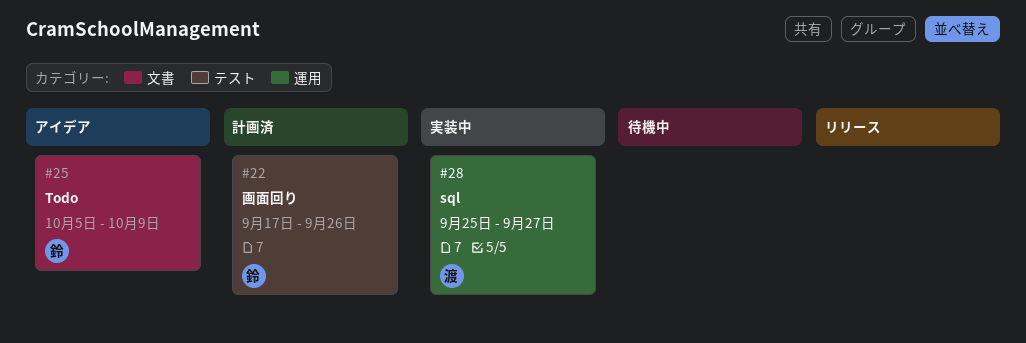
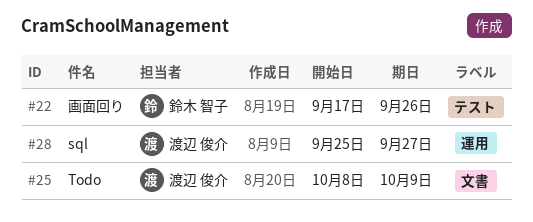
#25, owner: 鈴木 智子 -> 渡辺 俊介
#25, start: Oct 5 -> Oct 8

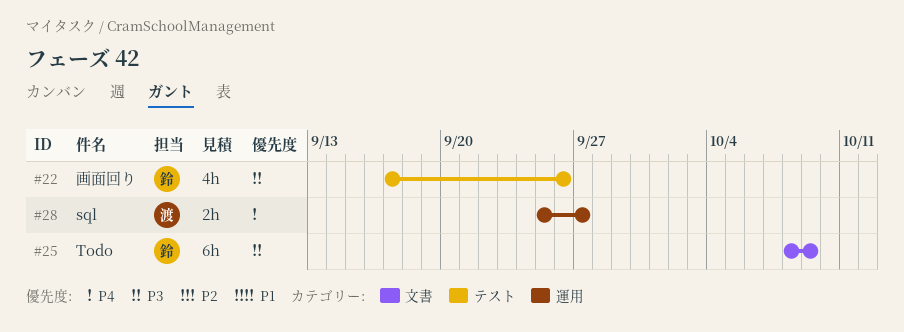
#25, owner: 渡辺 俊介 -> 鈴木 智子

